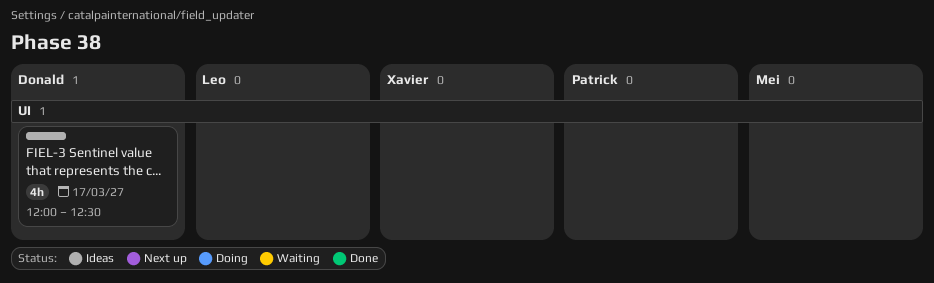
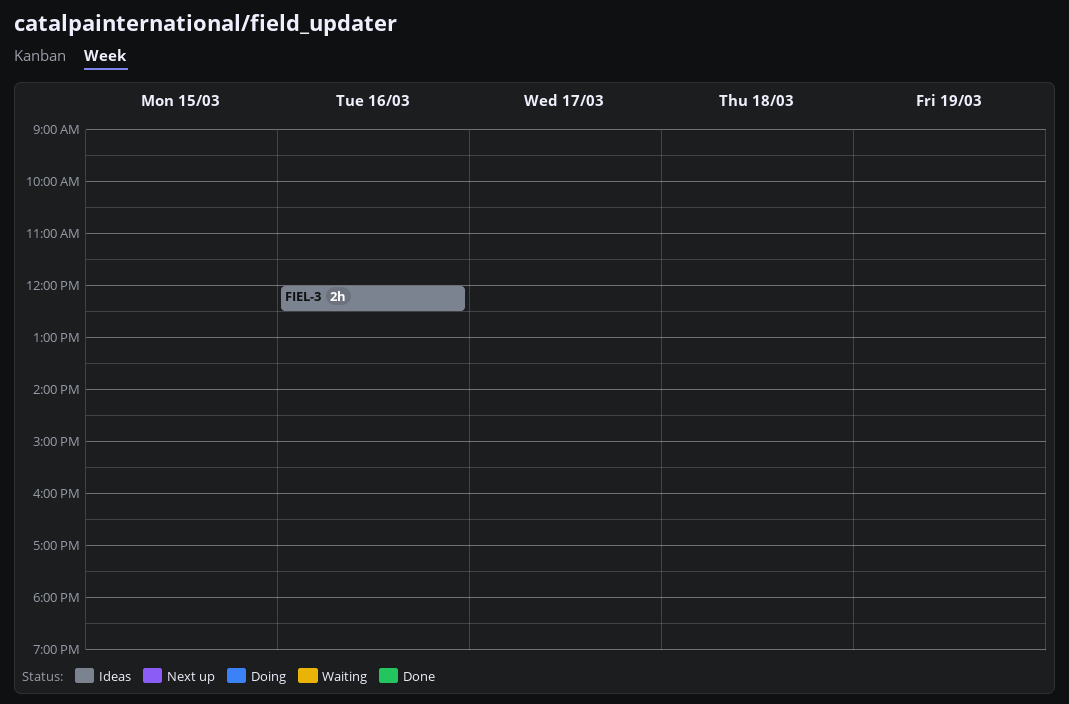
FIEL-3, estimate: 4h -> 2h
FIEL-3, day: Mar 17 -> Mar 16

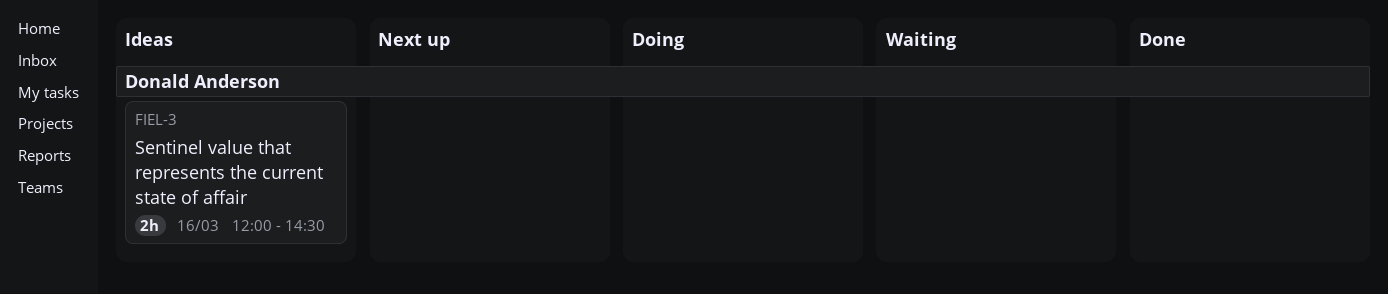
FIEL-3, ends: 12:30 -> 14:30

